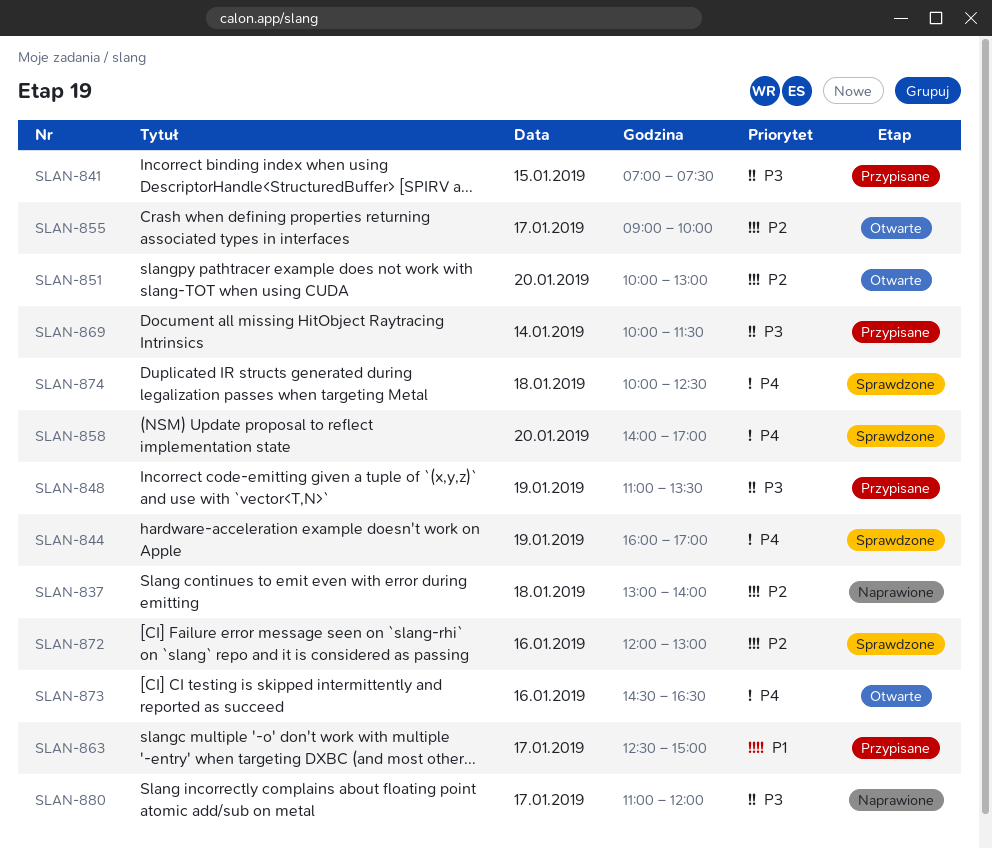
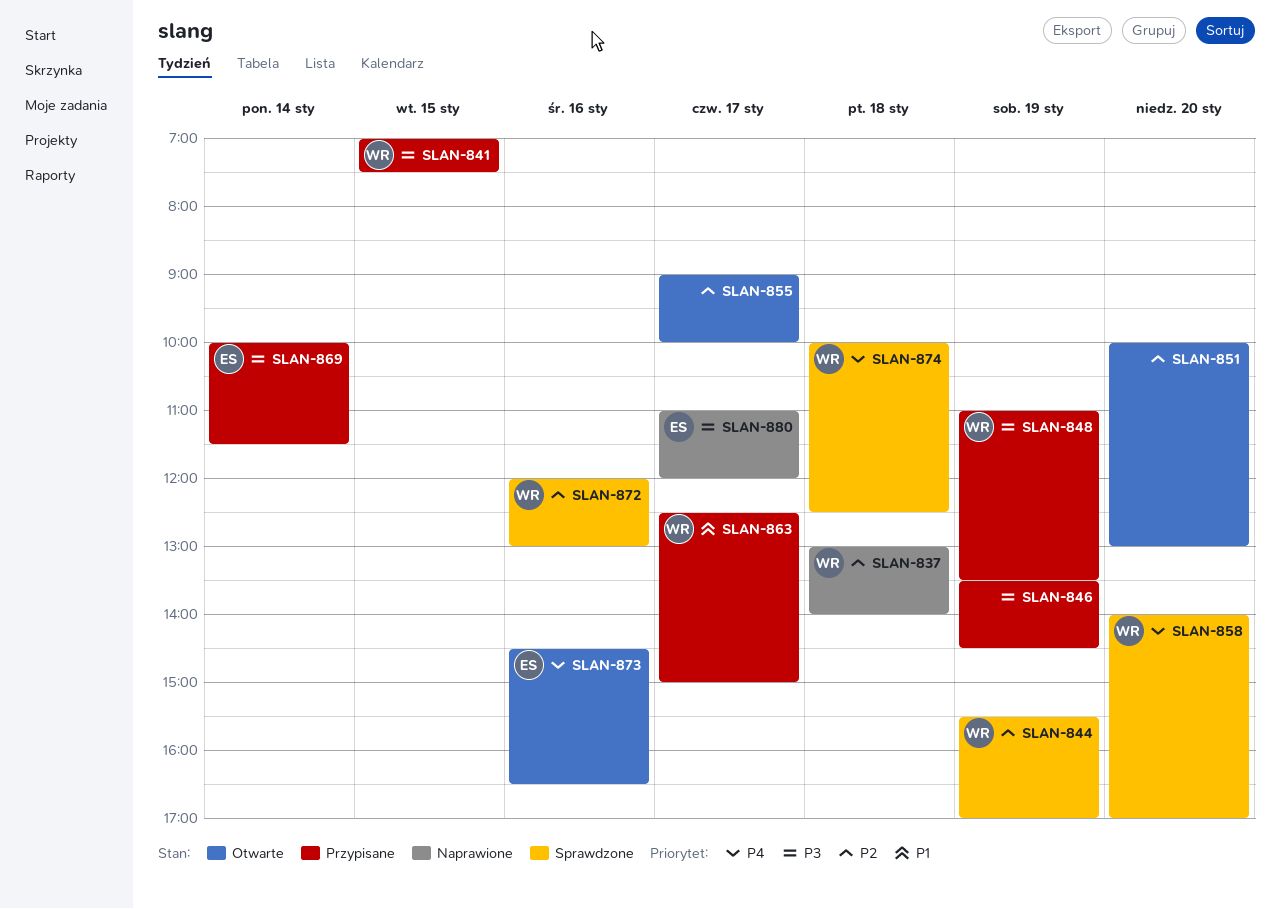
SLAN-844, priority: P4 -> P2
SLAN-844, begins: 16:00 -> 15:30
SLAN-846: none -> present

